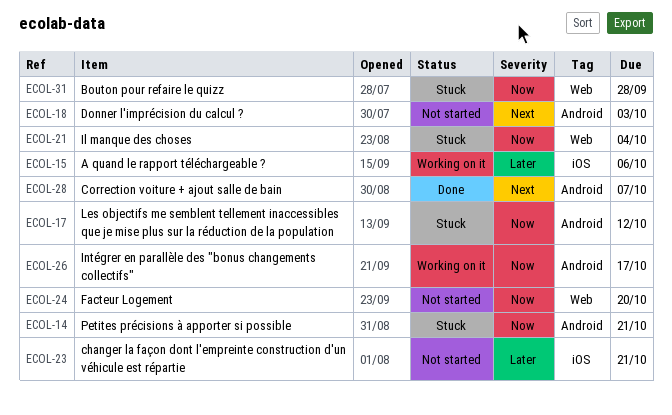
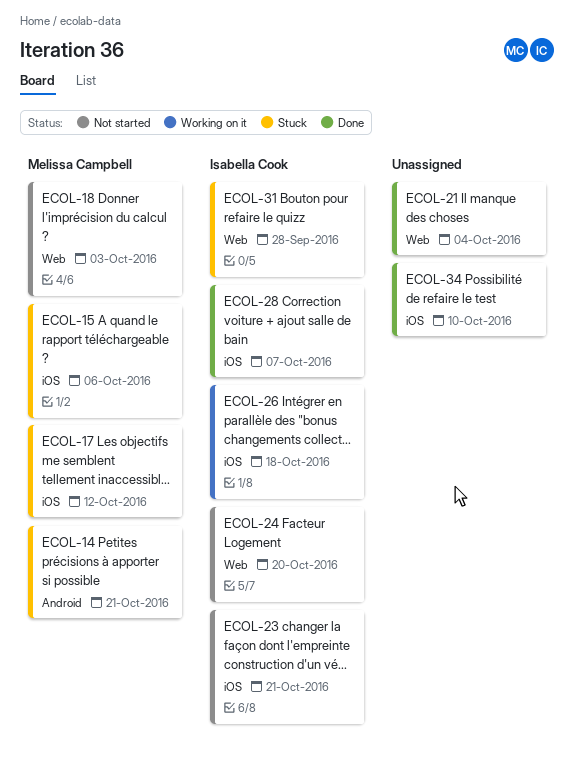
ECOL-15, status: Working on it -> Stuck
ECOL-17, label: Android -> iOS
ECOL-18, label: Android -> Web
ECOL-21, status: Stuck -> Done
ECOL-26, label: Android -> iOS
ECOL-26, due: Oct 17 -> Oct 18
ECOL-28, label: Android -> iOS
ECOL-34: none -> present

